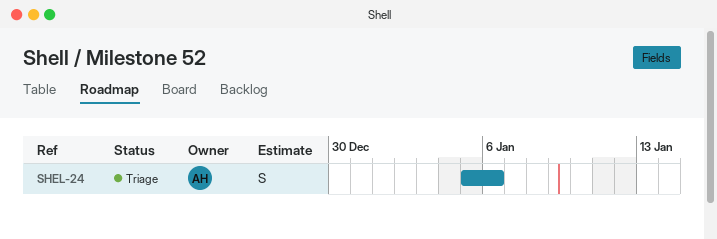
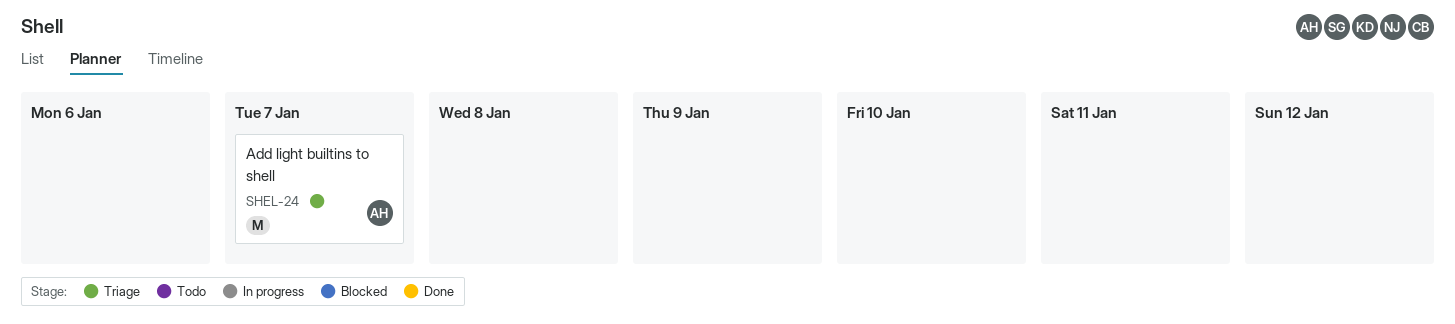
SHEL-24, estimate: S -> M
SHEL-24, due: Jan 6 -> Jan 7

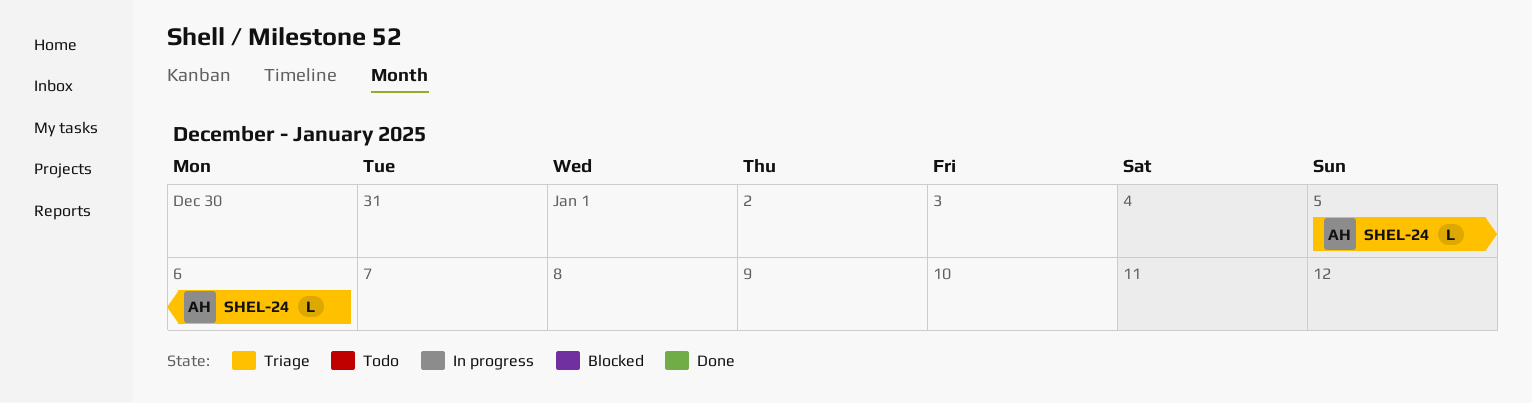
SHEL-24, estimate: M -> L
SHEL-24, due: Jan 7 -> Jan 6

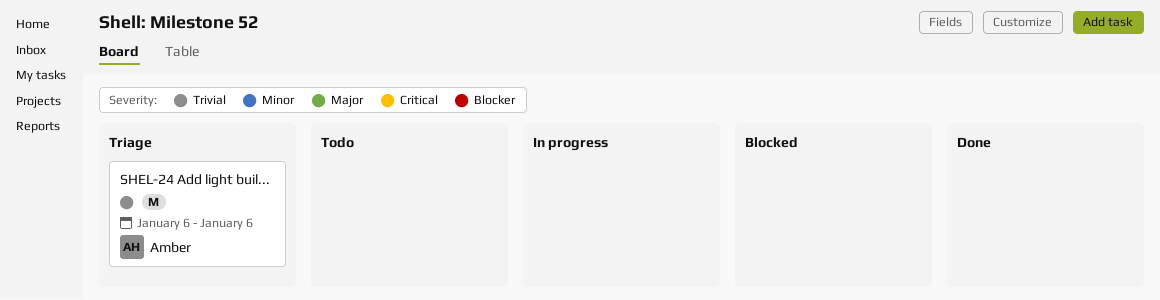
SHEL-24, estimate: L -> M
SHEL-24, start: Jan 5 -> Jan 6

